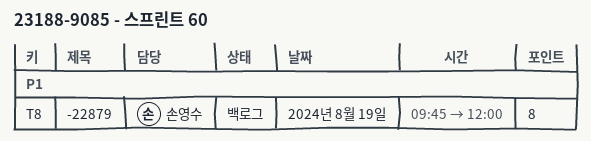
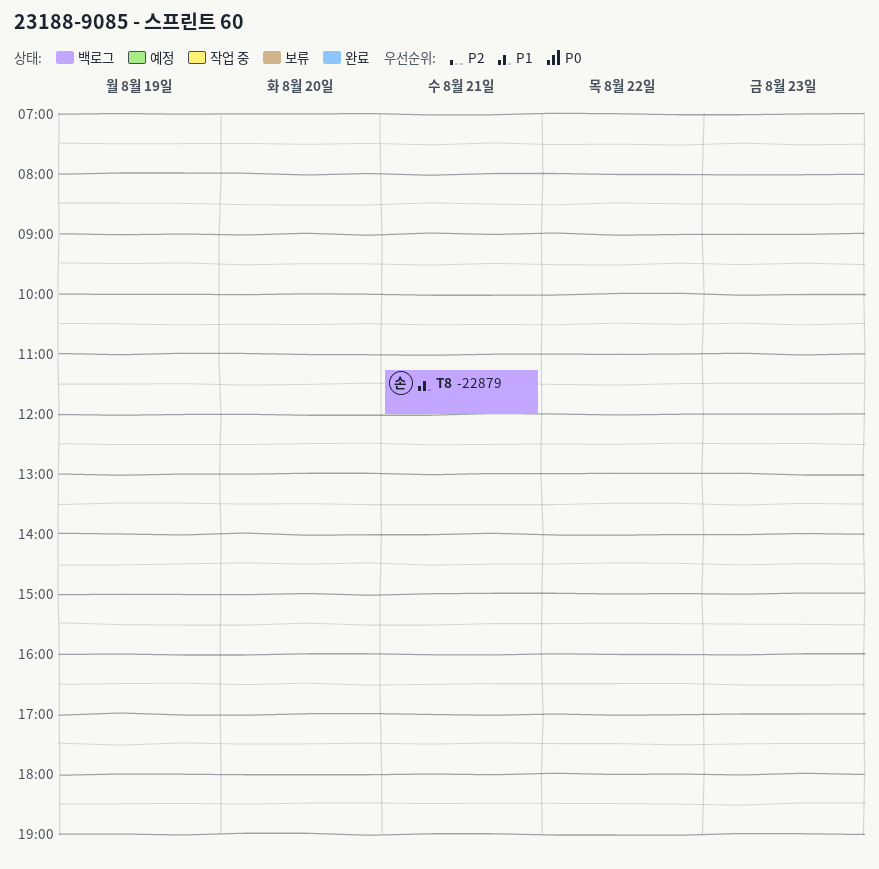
T8, day: Aug 19 -> Aug 21
T8, begins: 09:45 -> 11:15

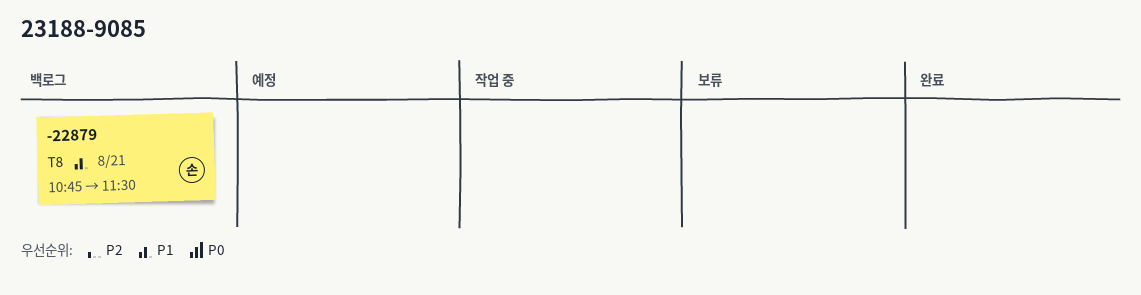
T8, begins: 11:15 -> 10:45
T8, ends: 12:00 -> 11:30

